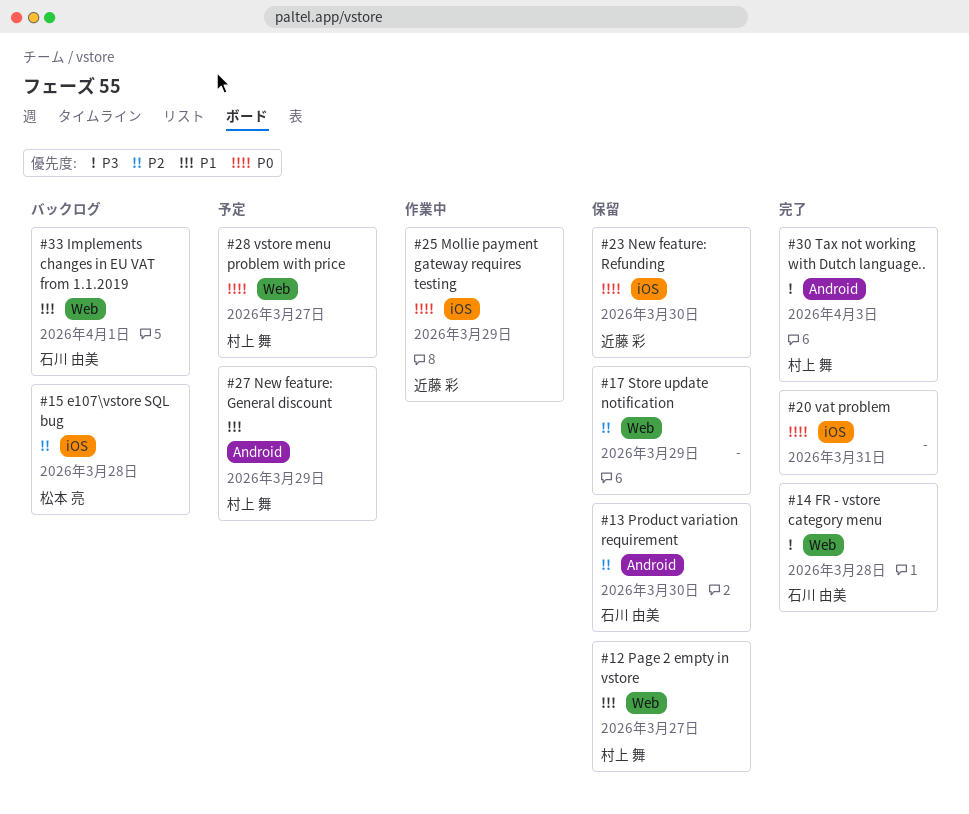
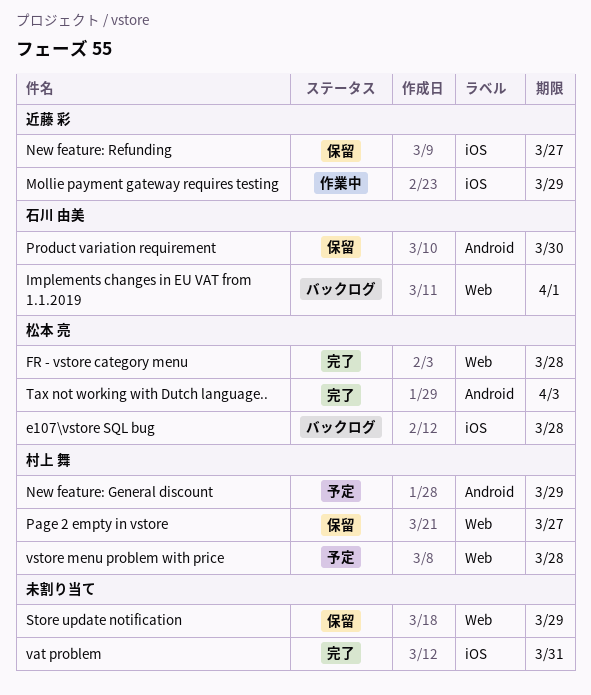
FR - vstore category menu, owner: 石川 由美 -> 松本 亮
New feature: Refunding, due: Mar 30 -> Mar 27
Tax not working with Dutch language.., owner: 村上 舞 -> 松本 亮
vstore menu problem with price, due: Mar 27 -> Mar 28

